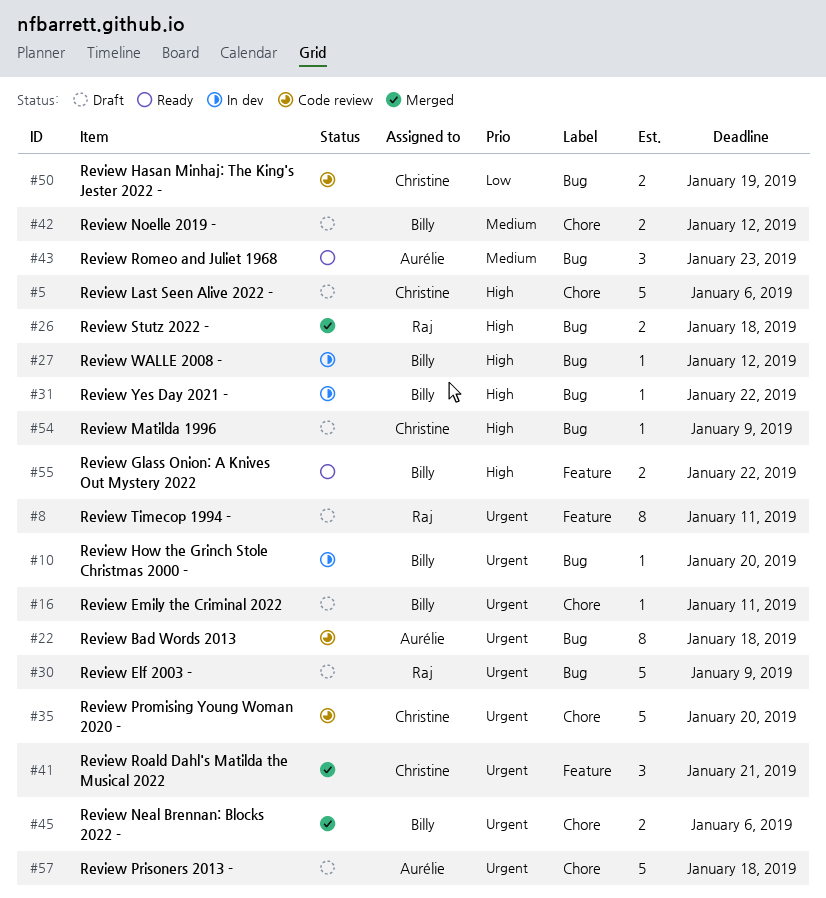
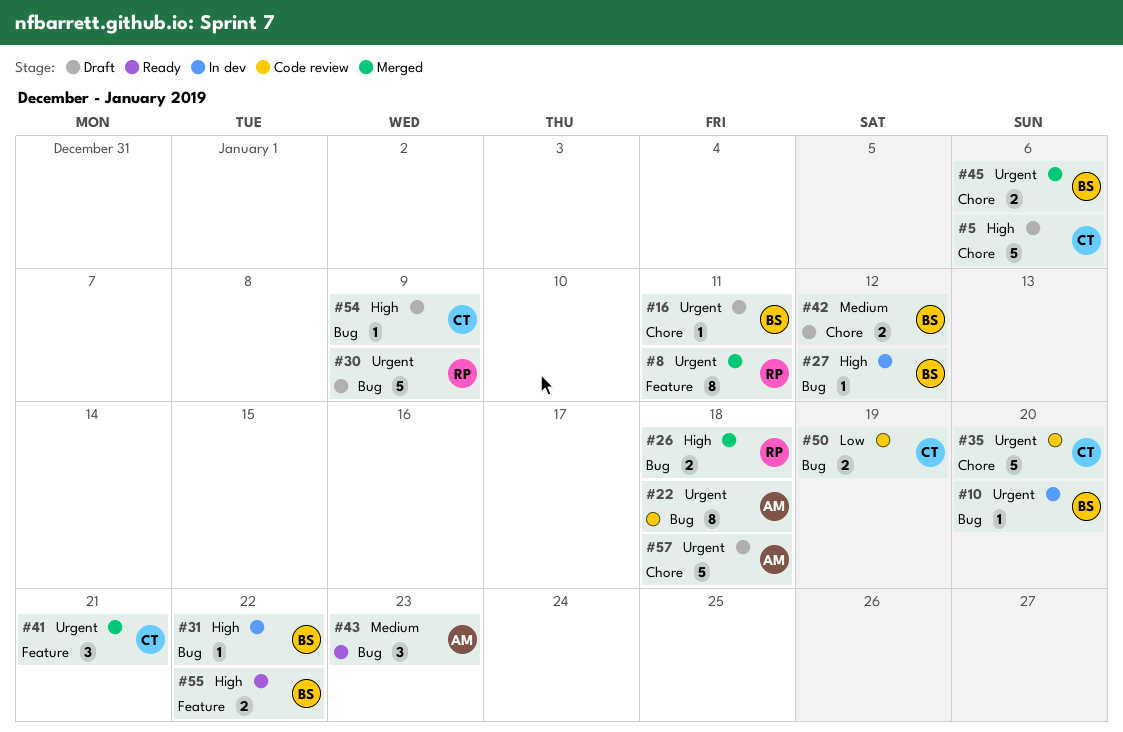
#8, status: Draft -> Merged

